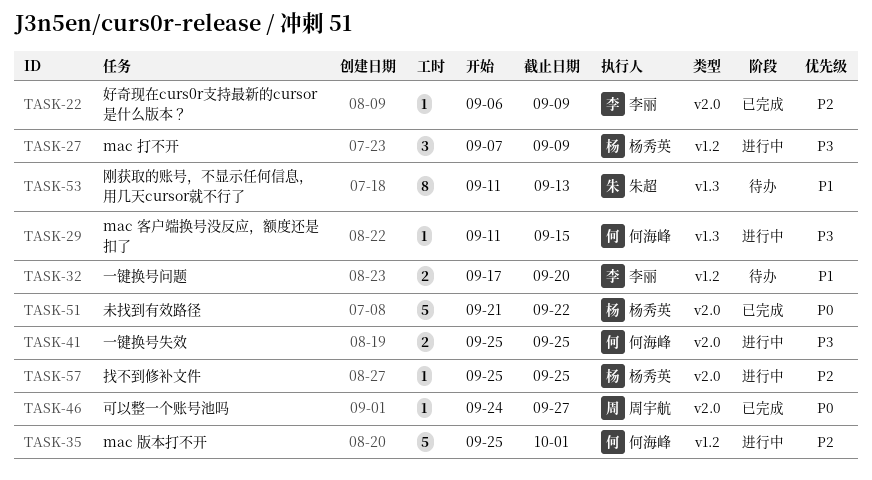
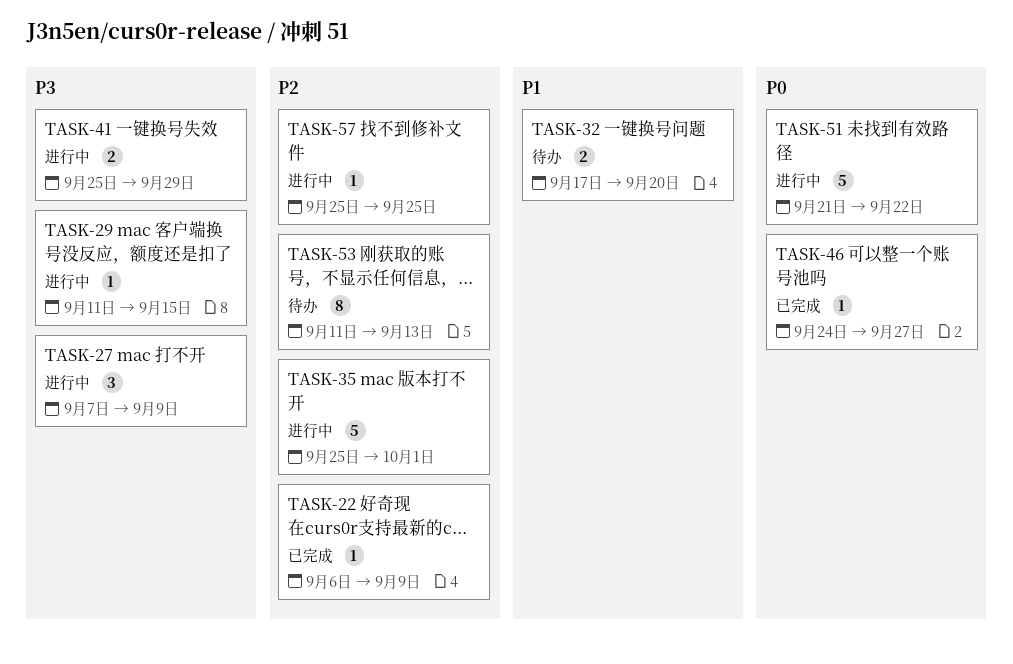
TASK-41, due: Sep 25 -> Sep 29
TASK-51, status: 已完成 -> 进行中
TASK-53, priority: P1 -> P2

